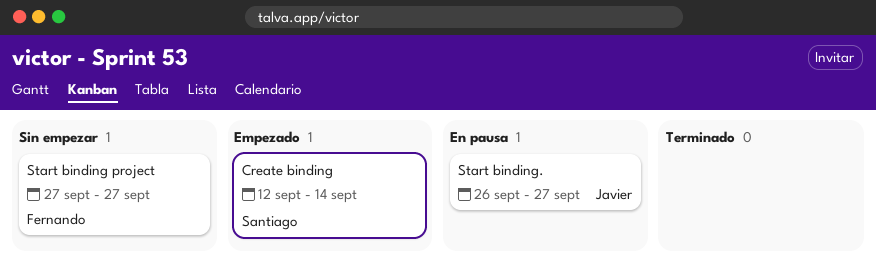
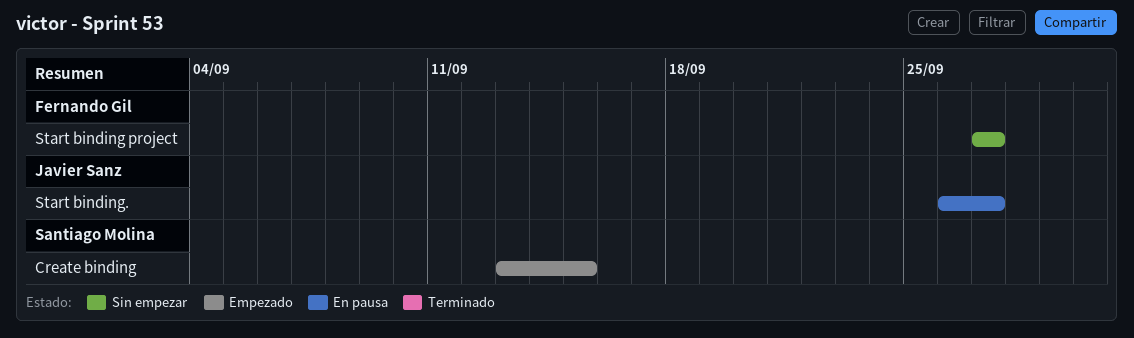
Create binding, start: Sep 12 -> Sep 13
Create binding, due: Sep 14 -> Sep 15

